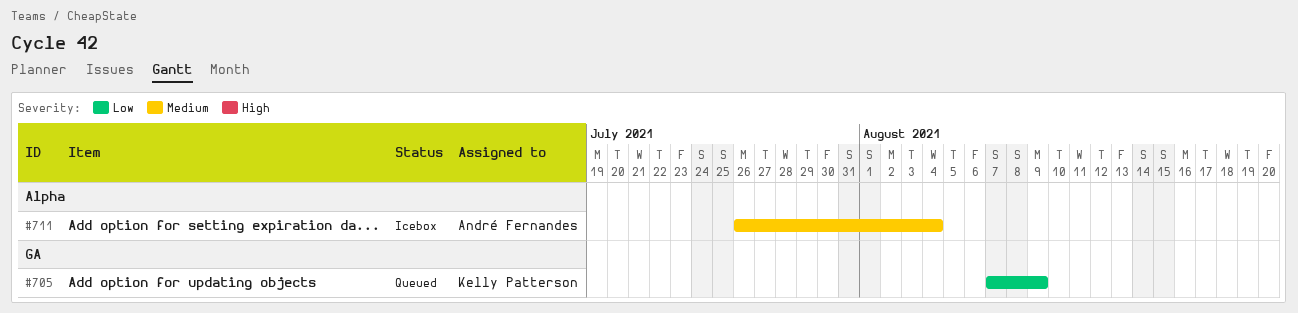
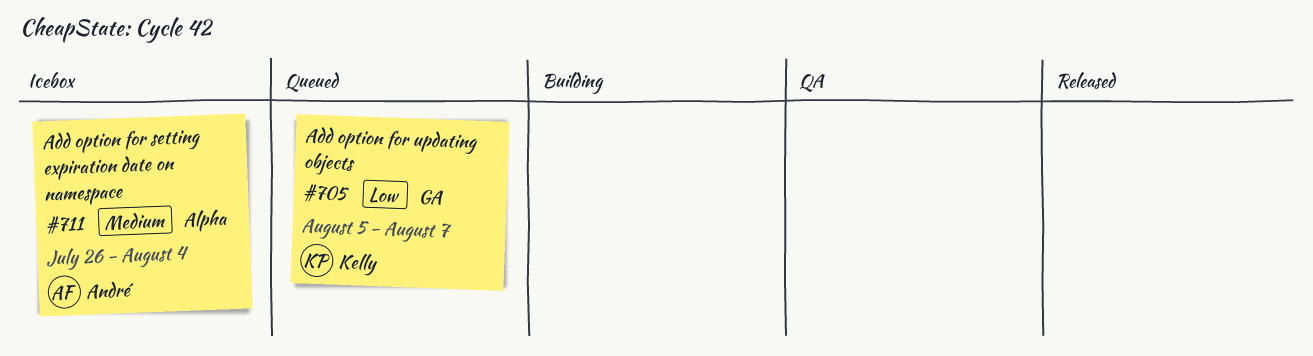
#705, start: Aug 7 -> Aug 5
#705, due: Aug 9 -> Aug 7

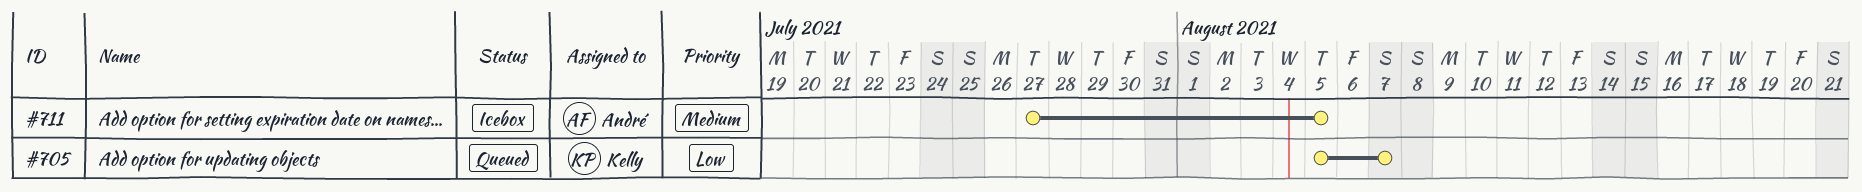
#711, start: Jul 26 -> Jul 27
#711, due: Aug 4 -> Aug 5

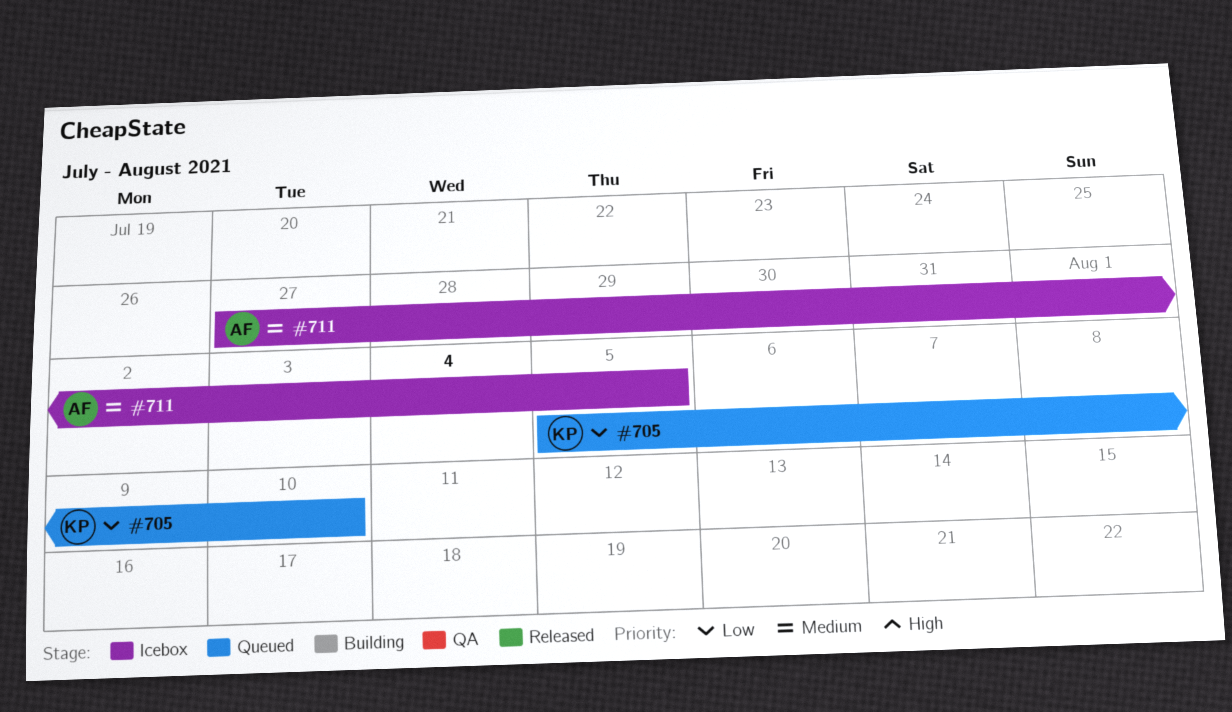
#705, due: Aug 7 -> Aug 10

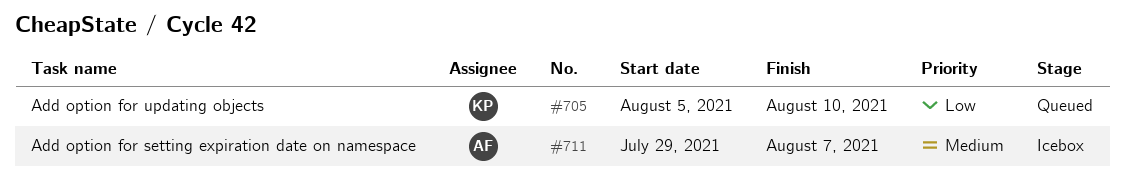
#711, start: Jul 27 -> Jul 29
#711, due: Aug 5 -> Aug 7

